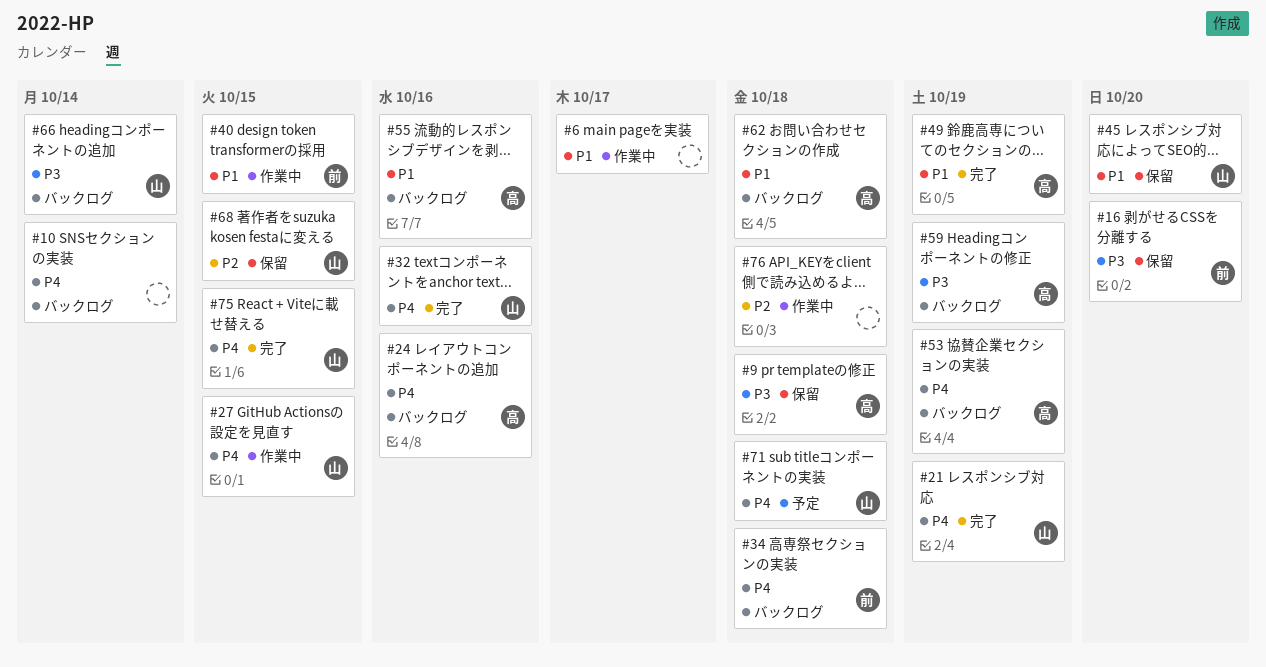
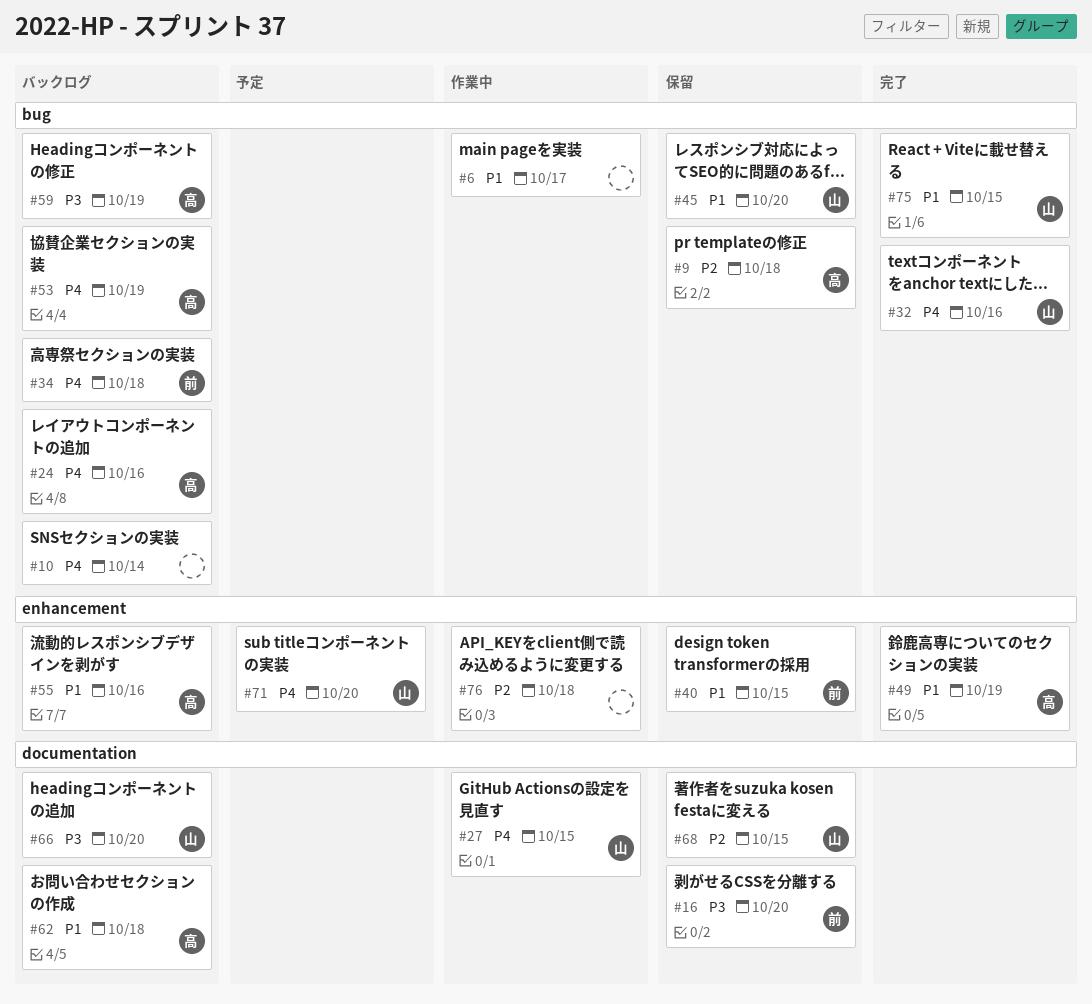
#9, priority: P3 -> P2
#21: present -> none
#40, status: 作業中 -> 保留
#66, due: Oct 14 -> Oct 20
#71, due: Oct 18 -> Oct 20
#75, priority: P4 -> P1

